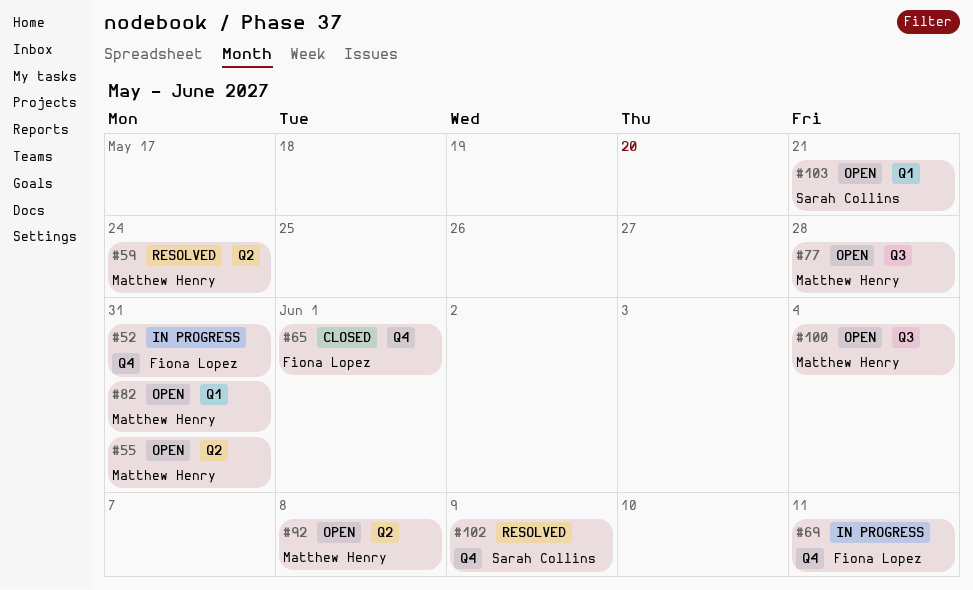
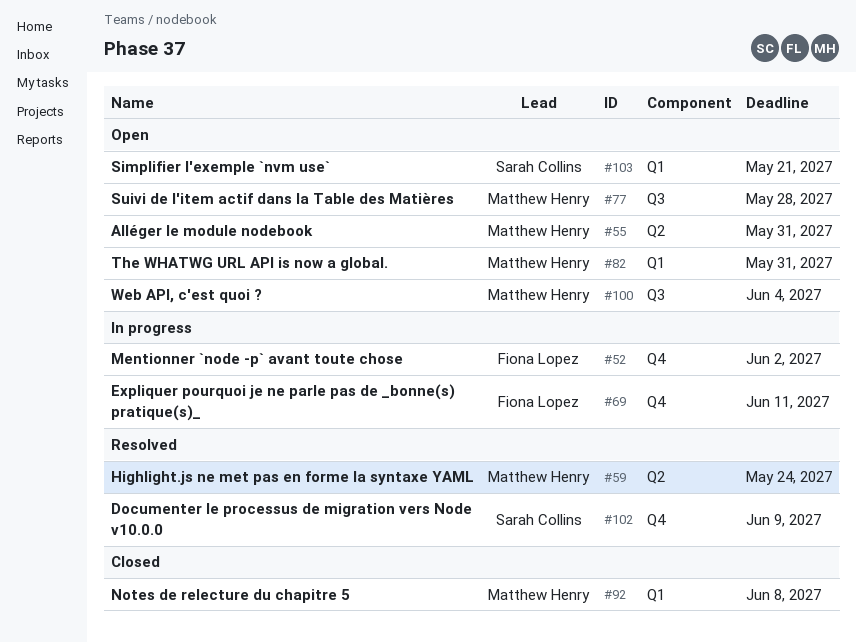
#52, due: May 31 -> Jun 2
#65: present -> none
#92, status: Open -> Closed
#92, label: Q2 -> Q1

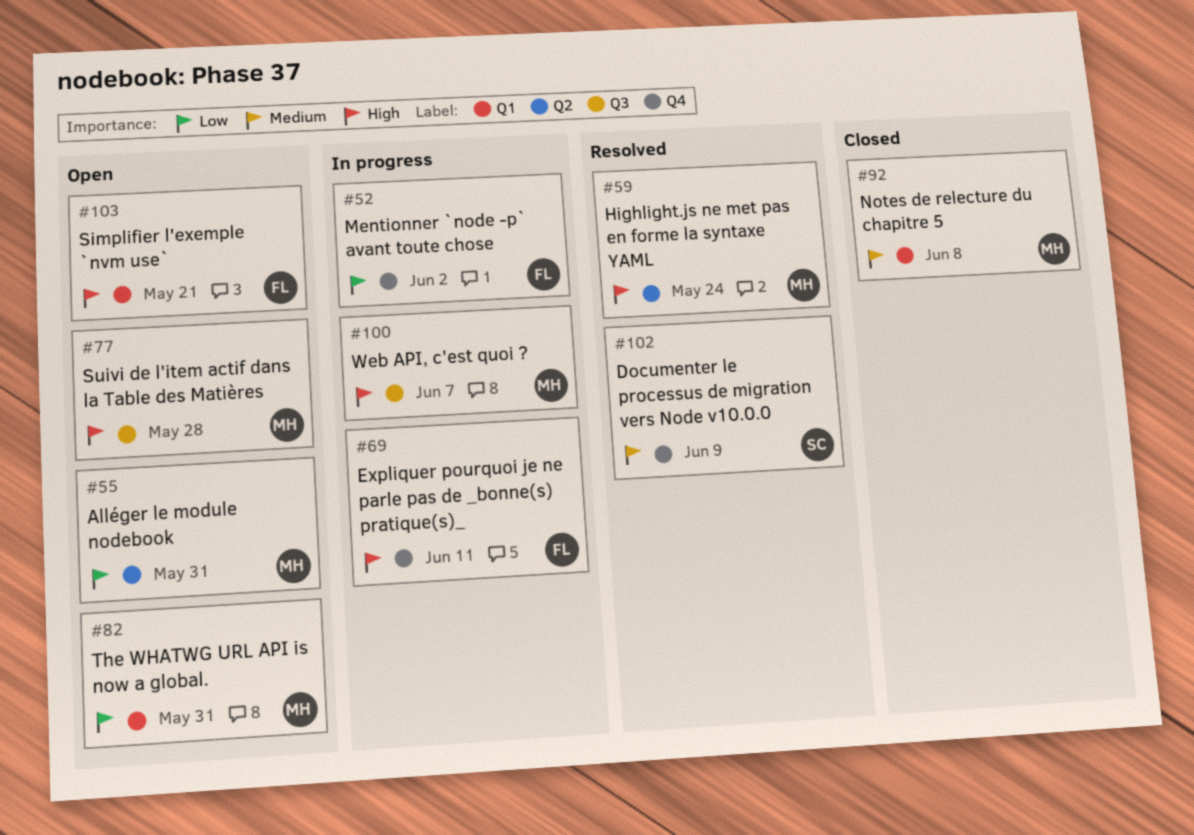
#100, status: Open -> In progress
#100, due: Jun 4 -> Jun 7
#103, owner: Sarah Collins -> Fiona Lopez

